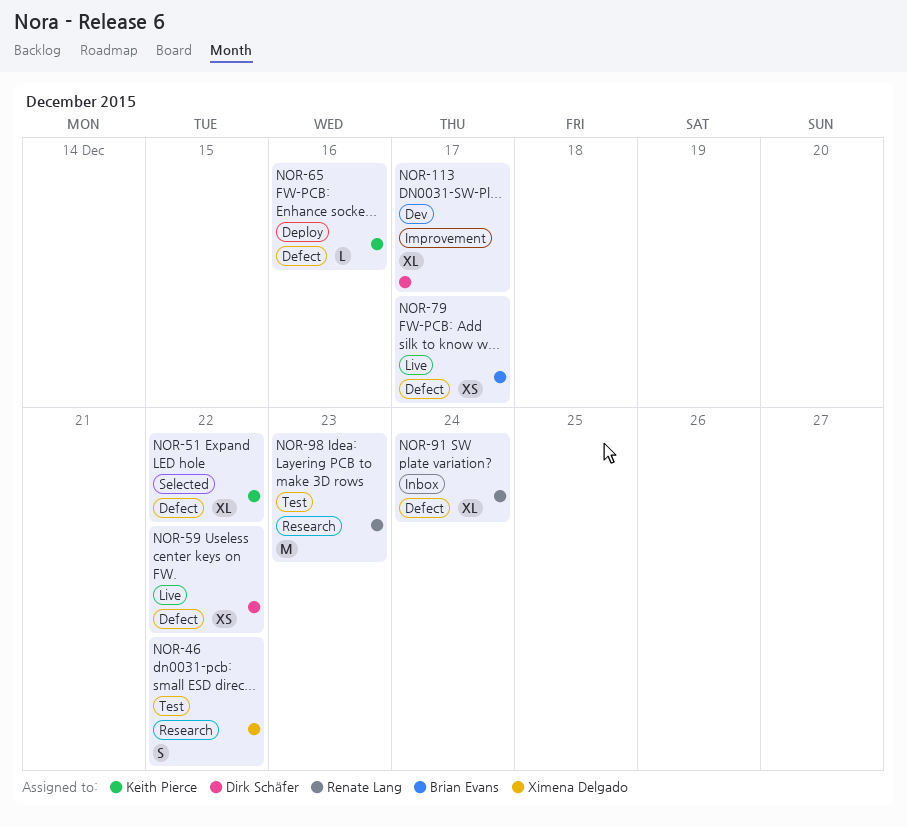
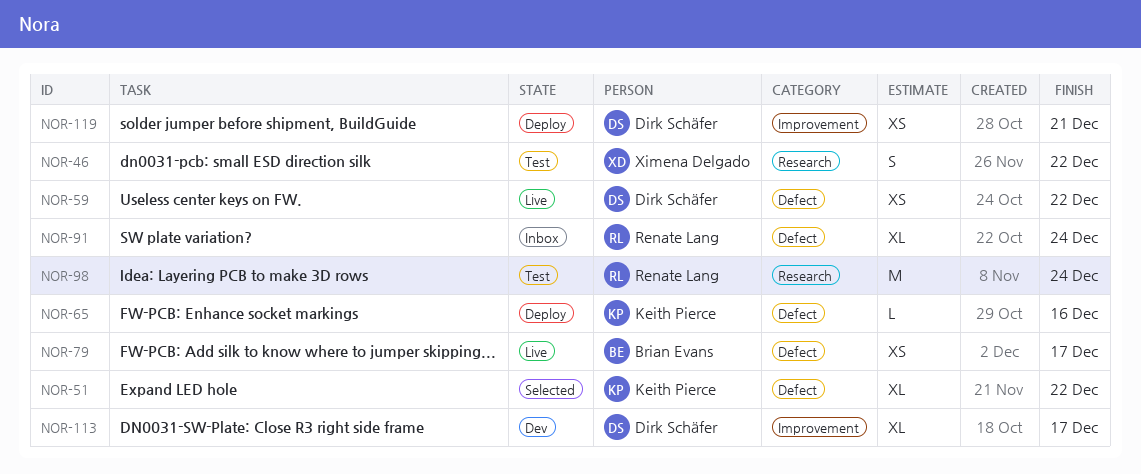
NOR-98, due: Dec 23 -> Dec 24
NOR-119: none -> present

